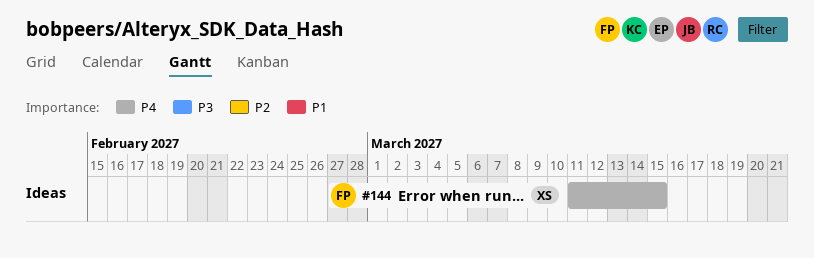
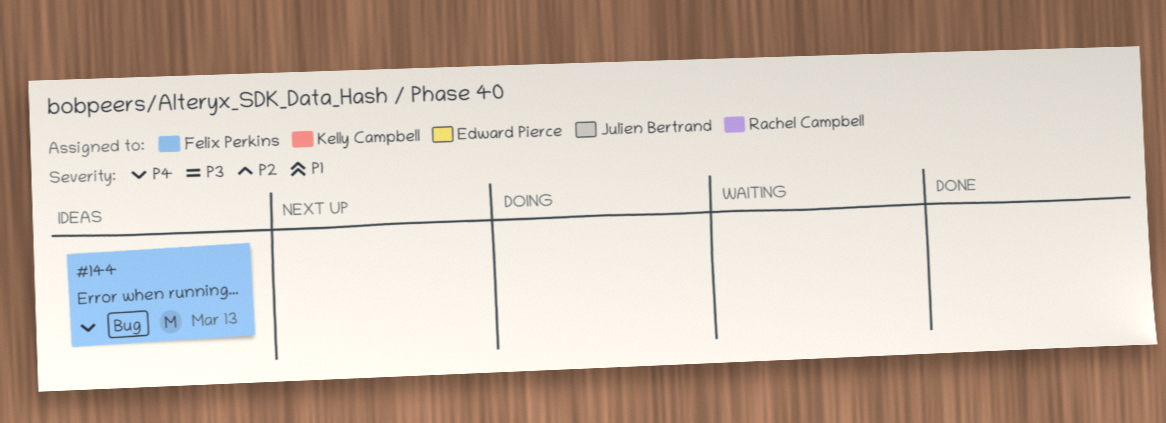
#144, estimate: XS -> M
#144, due: Mar 15 -> Mar 13

